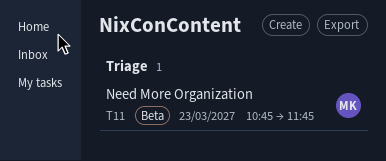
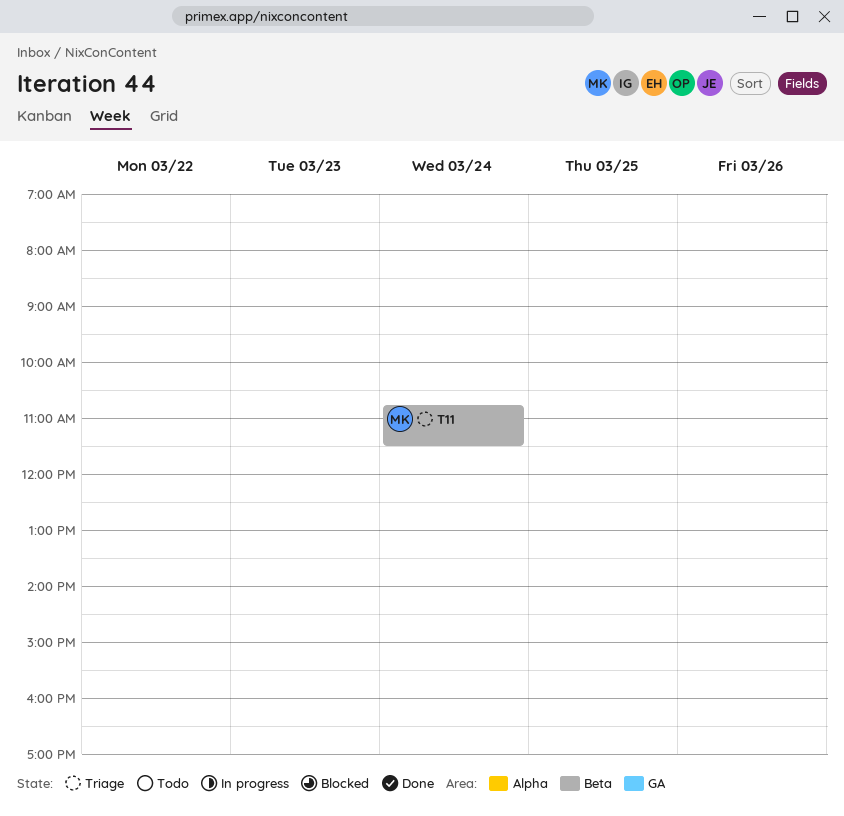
T11, day: Mar 23 -> Mar 24
T11, ends: 11:45 -> 11:30

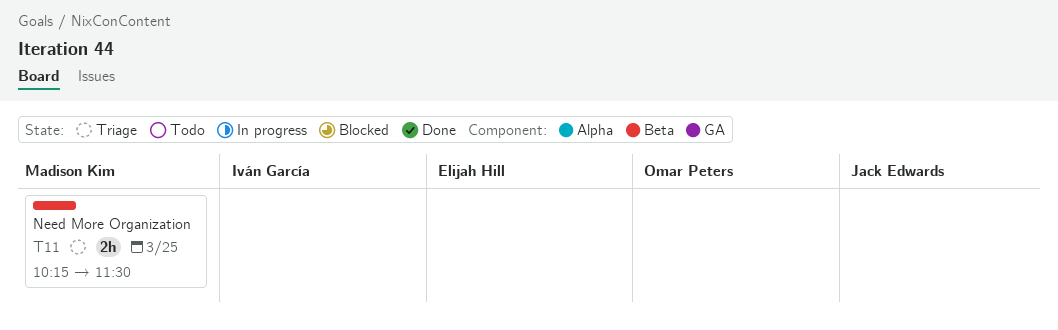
T11, day: Mar 24 -> Mar 25
T11, begins: 10:45 -> 10:15

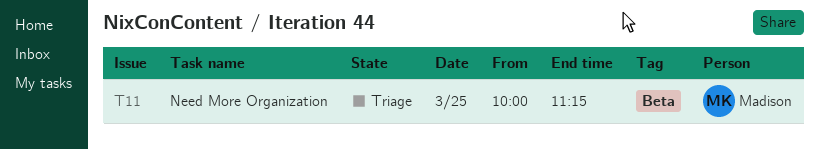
T11, begins: 10:15 -> 10:00
T11, ends: 11:30 -> 11:15

